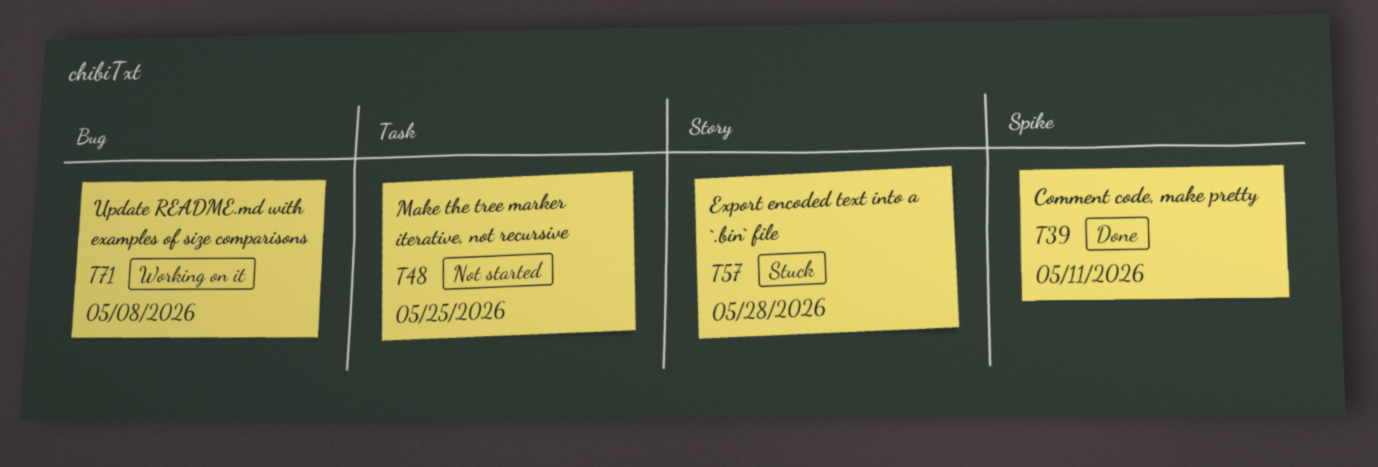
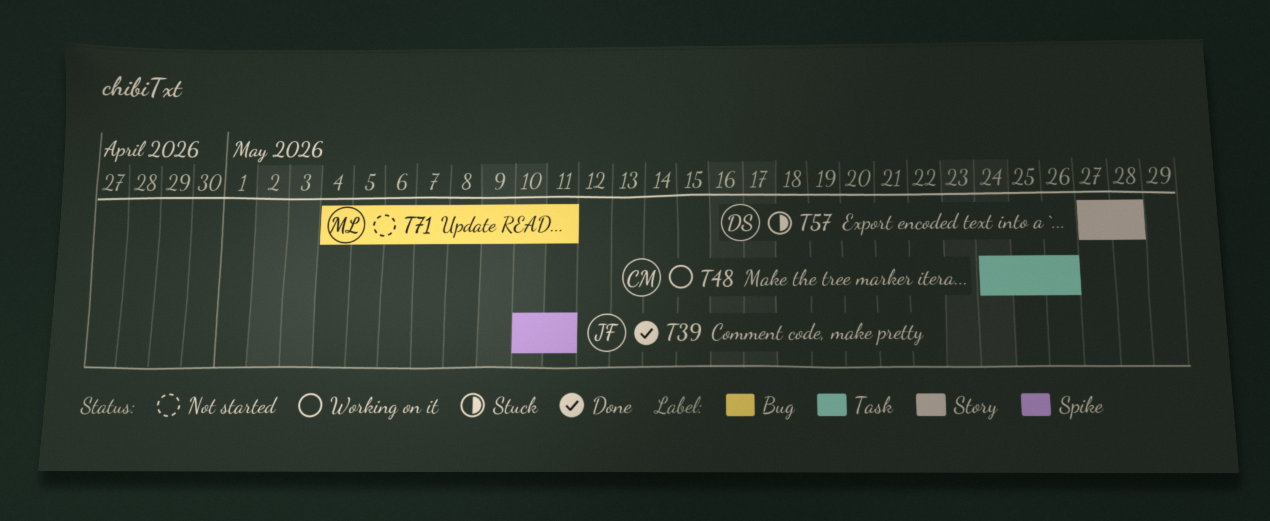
T48, status: Not started -> Working on it
T48, due: May 25 -> May 26
T71, status: Working on it -> Not started
T71, due: May 8 -> May 11

